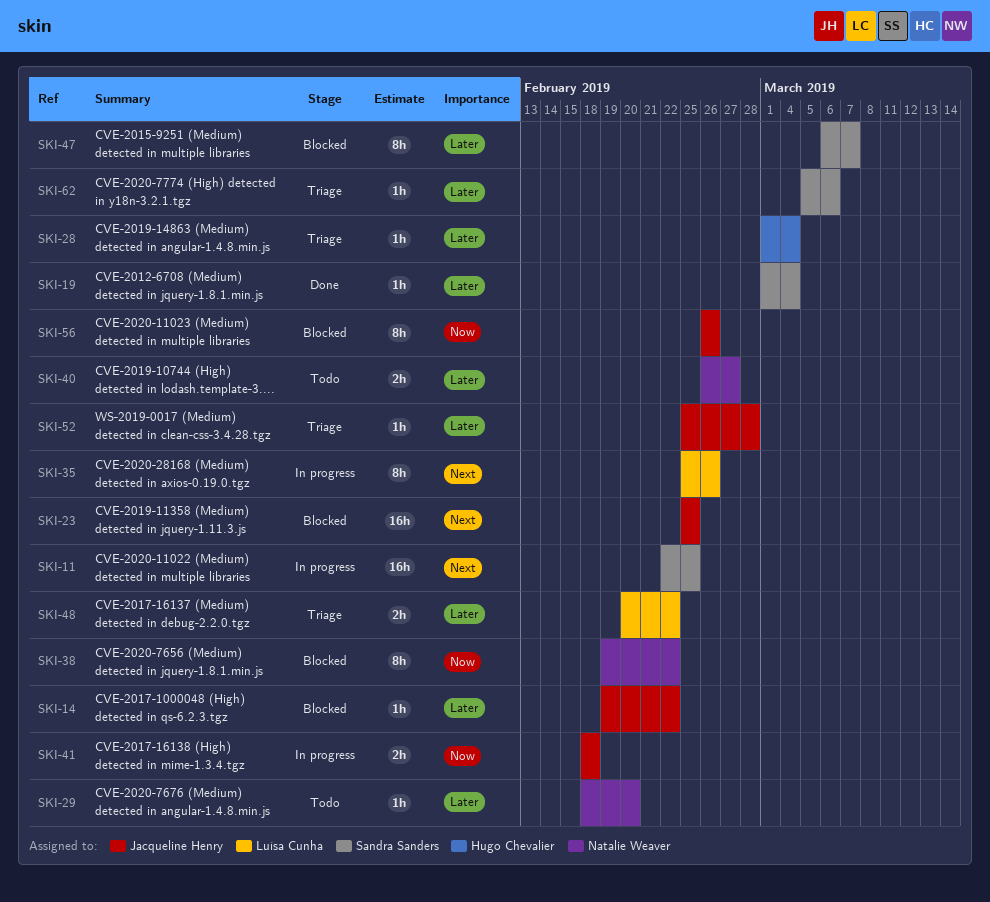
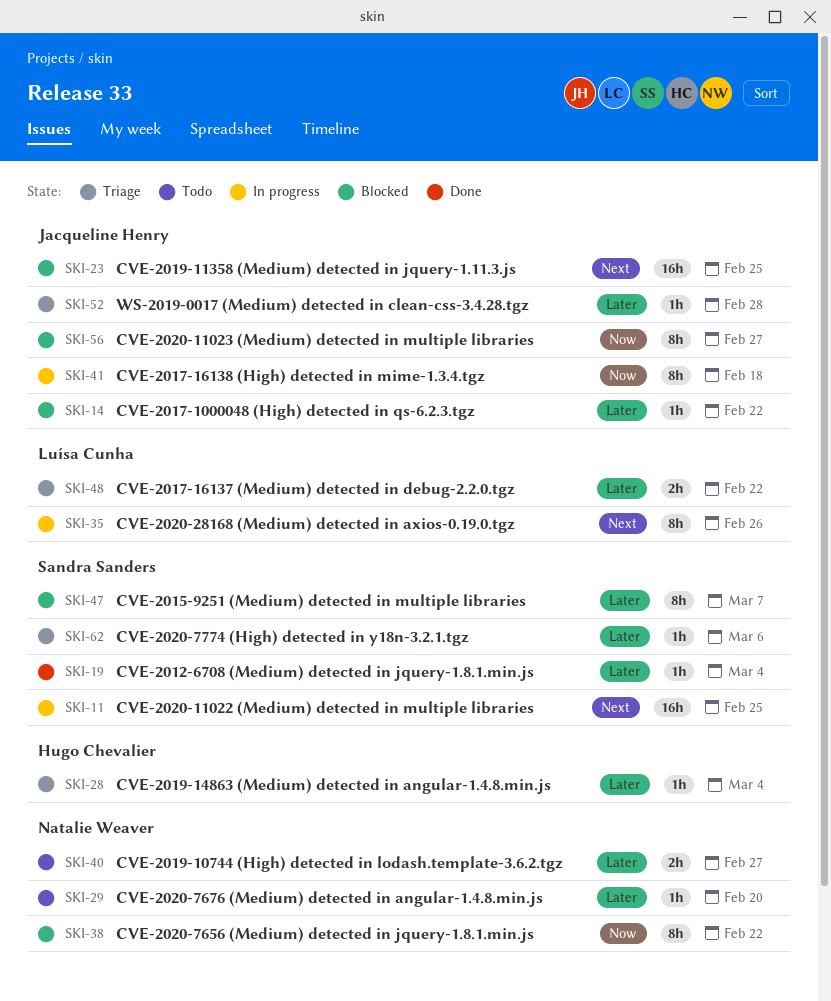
SKI-41, estimate: 2h -> 8h
SKI-56, due: Feb 26 -> Feb 27

